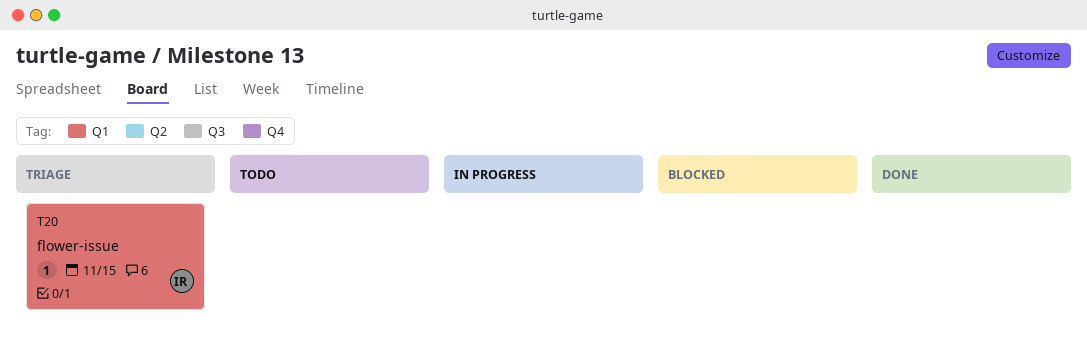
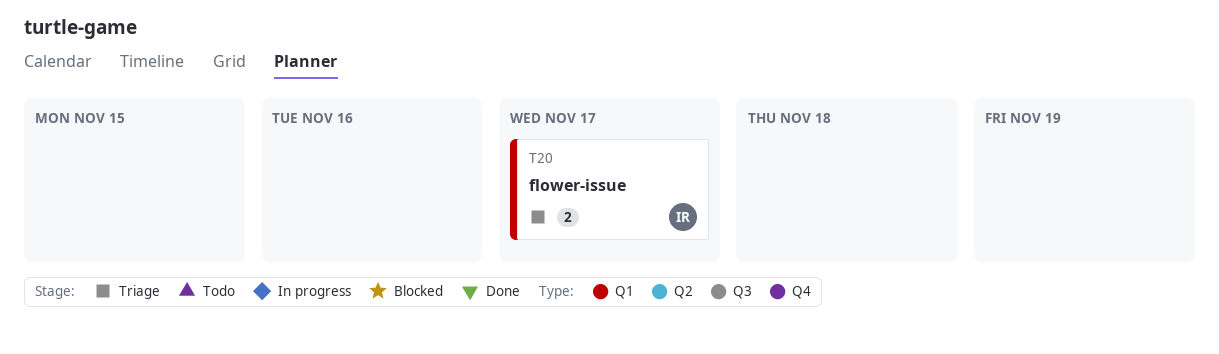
T20, estimate: 1 -> 2
T20, due: Nov 15 -> Nov 17

